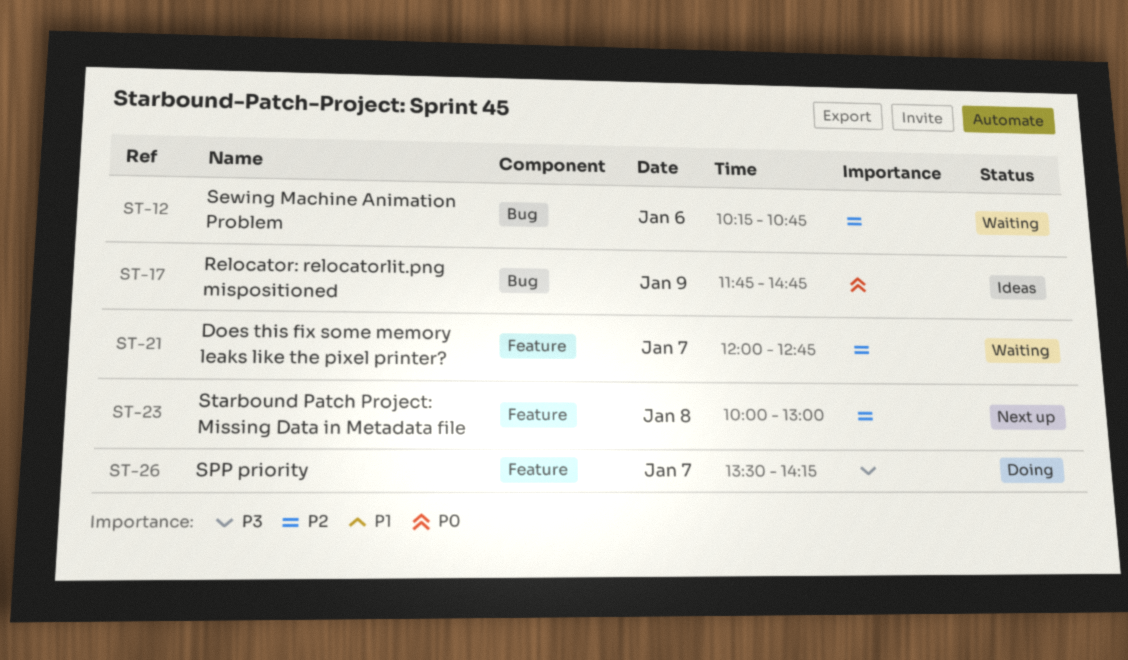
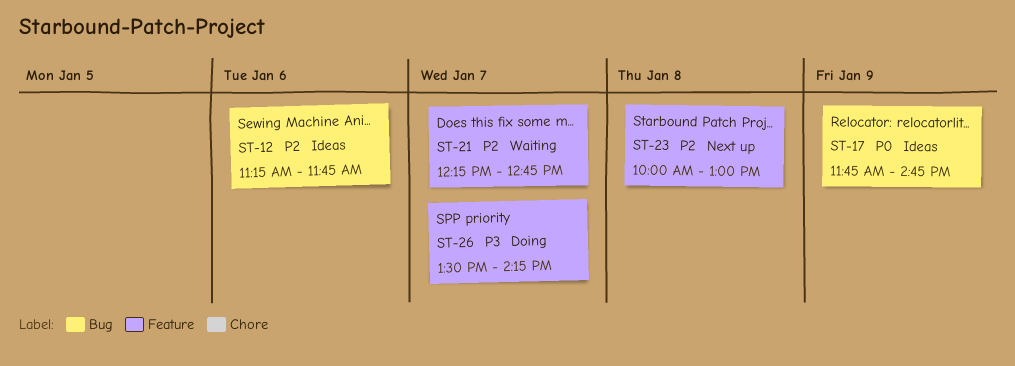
ST-12, status: Waiting -> Ideas
ST-12, begins: 10:15 -> 11:15
ST-12, ends: 10:45 -> 11:45
ST-21, begins: 12:00 -> 12:15

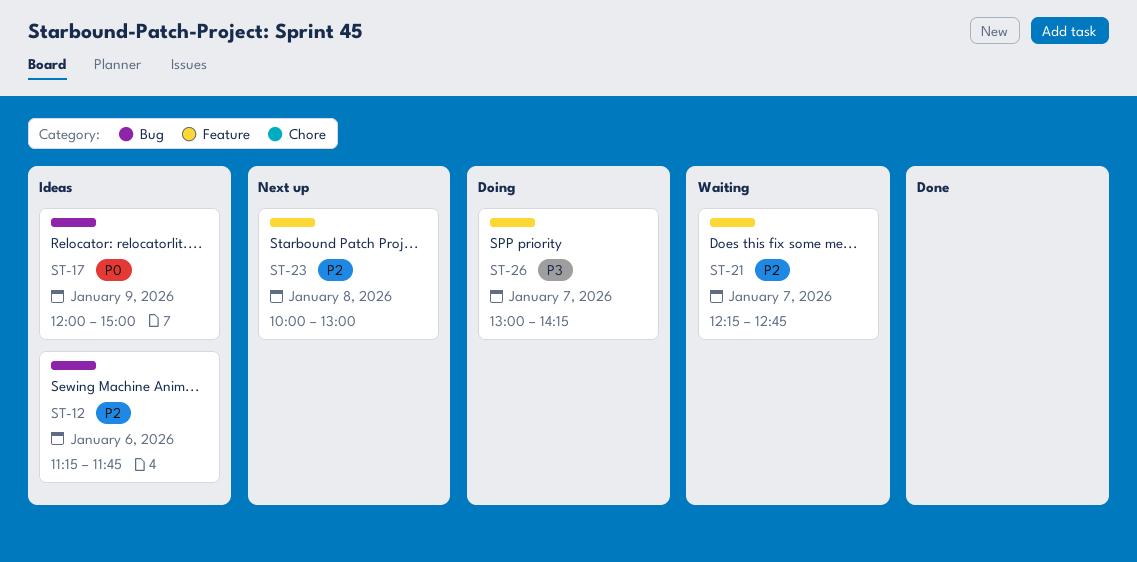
ST-17, begins: 11:45 -> 12:00
ST-17, ends: 14:45 -> 15:00
ST-26, begins: 13:30 -> 13:00

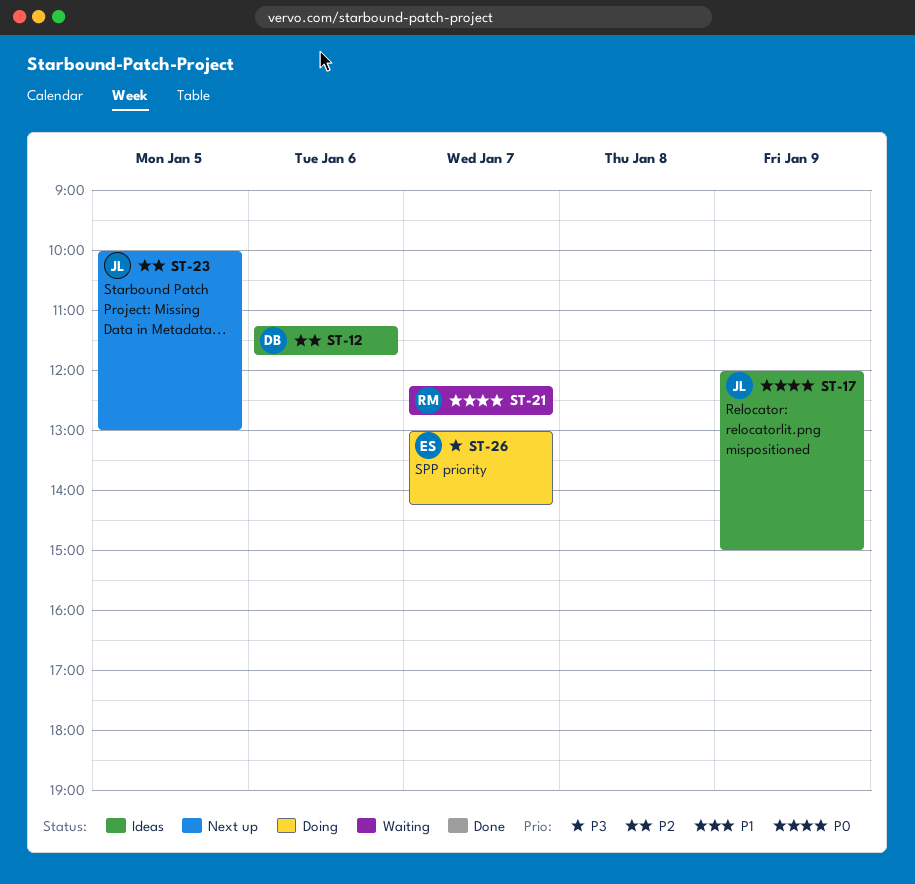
ST-21, priority: P2 -> P0
ST-23, day: Jan 8 -> Jan 5

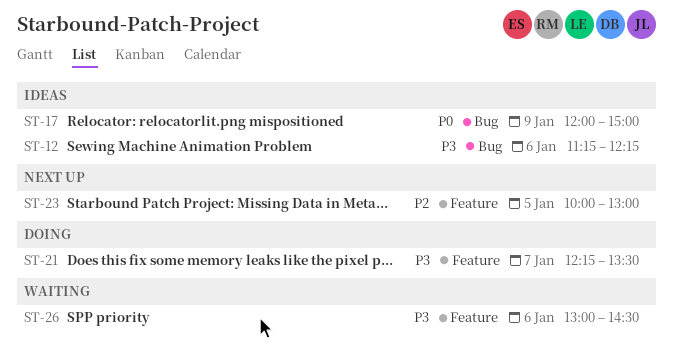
ST-12, priority: P2 -> P3
ST-12, ends: 11:45 -> 12:15
ST-21, status: Waiting -> Doing
ST-21, priority: P0 -> P3
ST-21, ends: 12:45 -> 13:30
ST-26, status: Doing -> Waiting
ST-26, day: Jan 7 -> Jan 6
ST-26, ends: 14:15 -> 14:30

